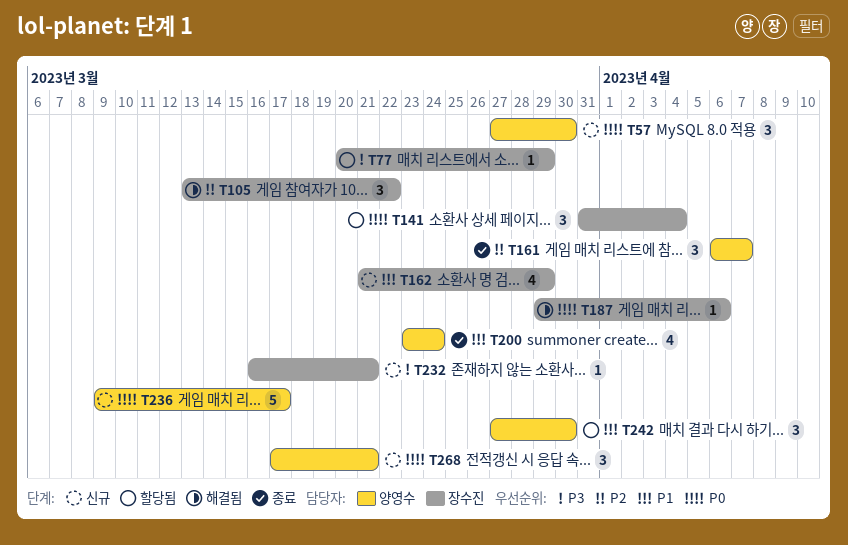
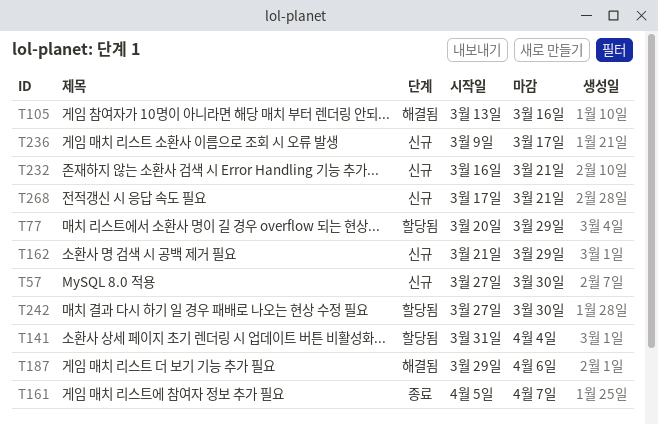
T105, due: Mar 22 -> Mar 16
T161, start: Apr 6 -> Apr 5
T200: present -> none

